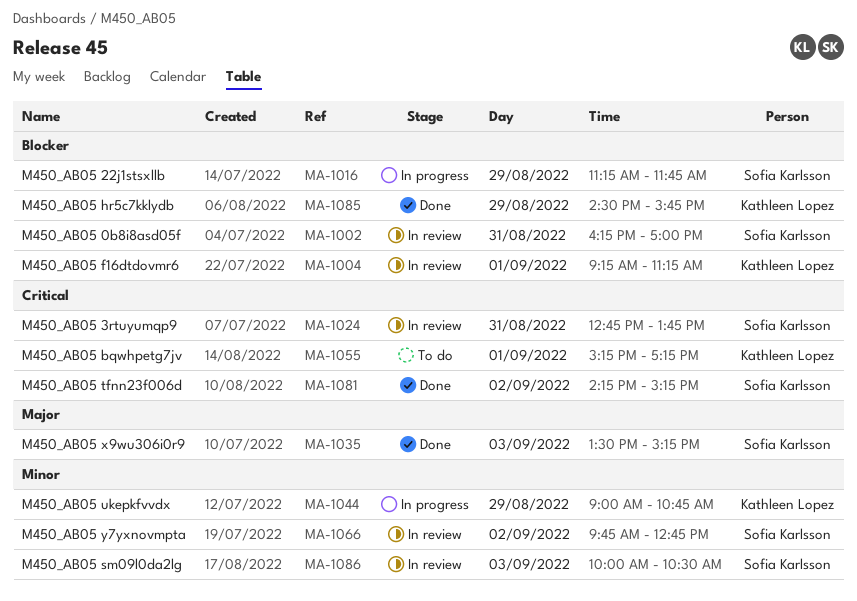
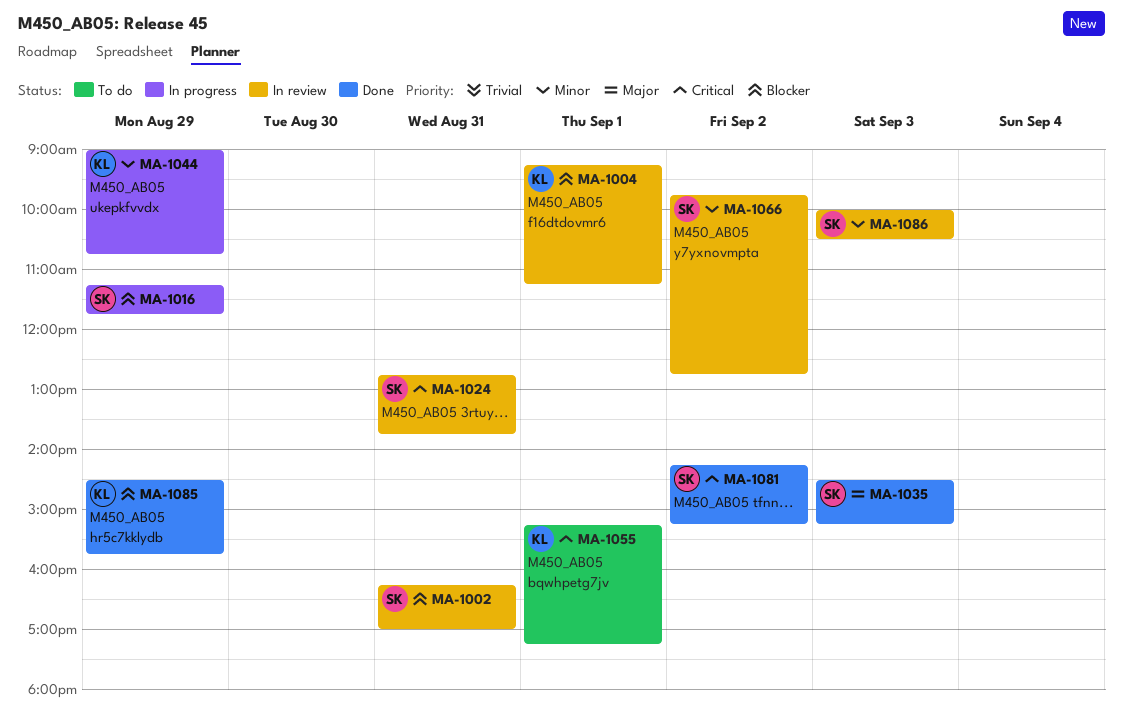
MA-1035, begins: 13:30 -> 14:30

